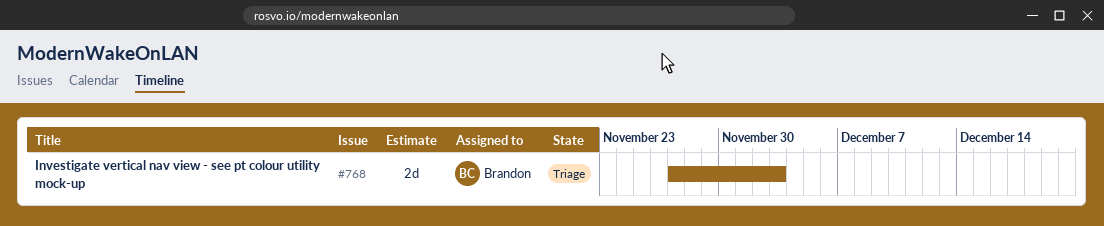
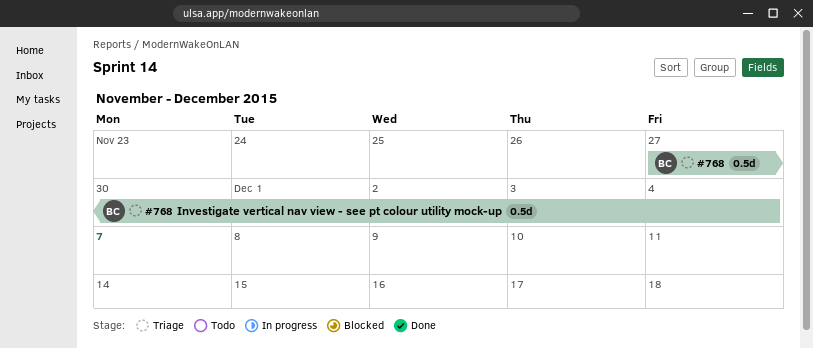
#768, estimate: 2d -> 0.5d
#768, due: Dec 3 -> Dec 4

